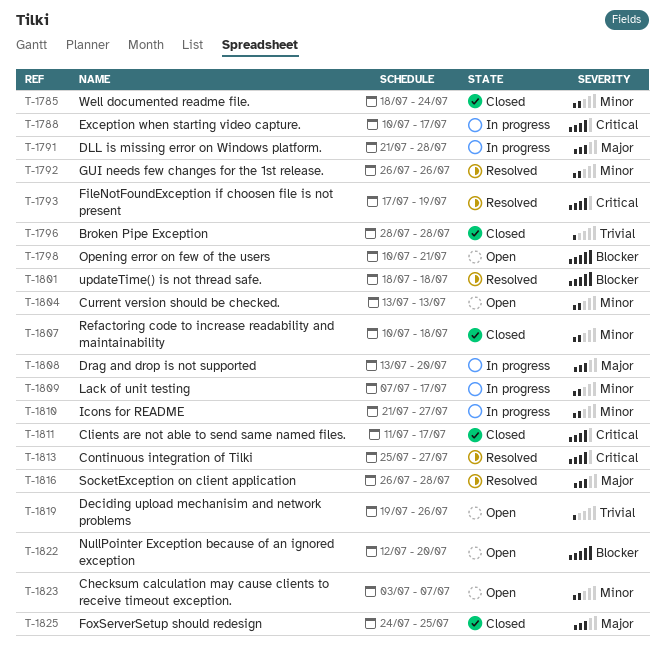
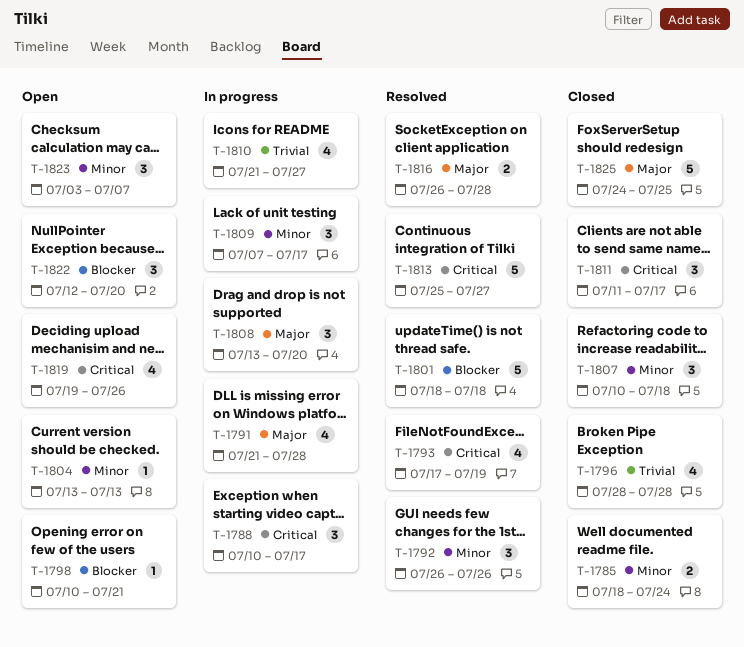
T-1810, priority: Minor -> Trivial
T-1819, priority: Trivial -> Critical

